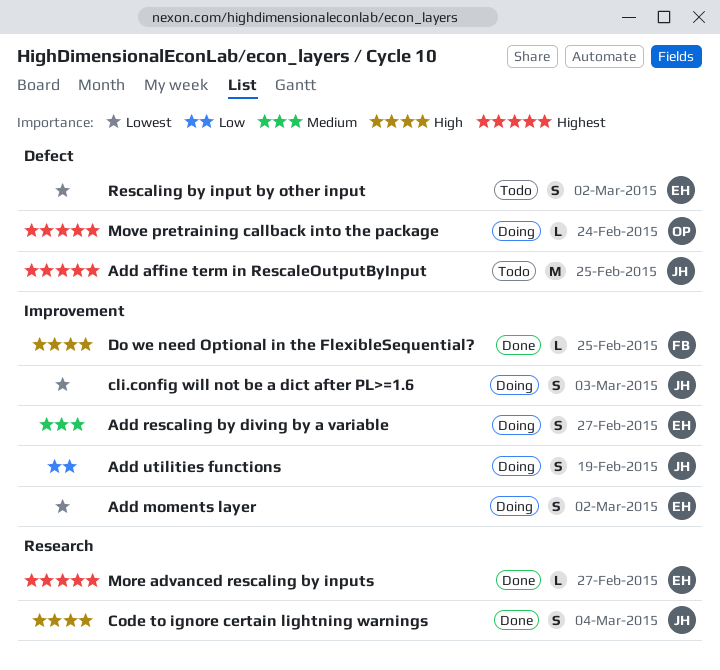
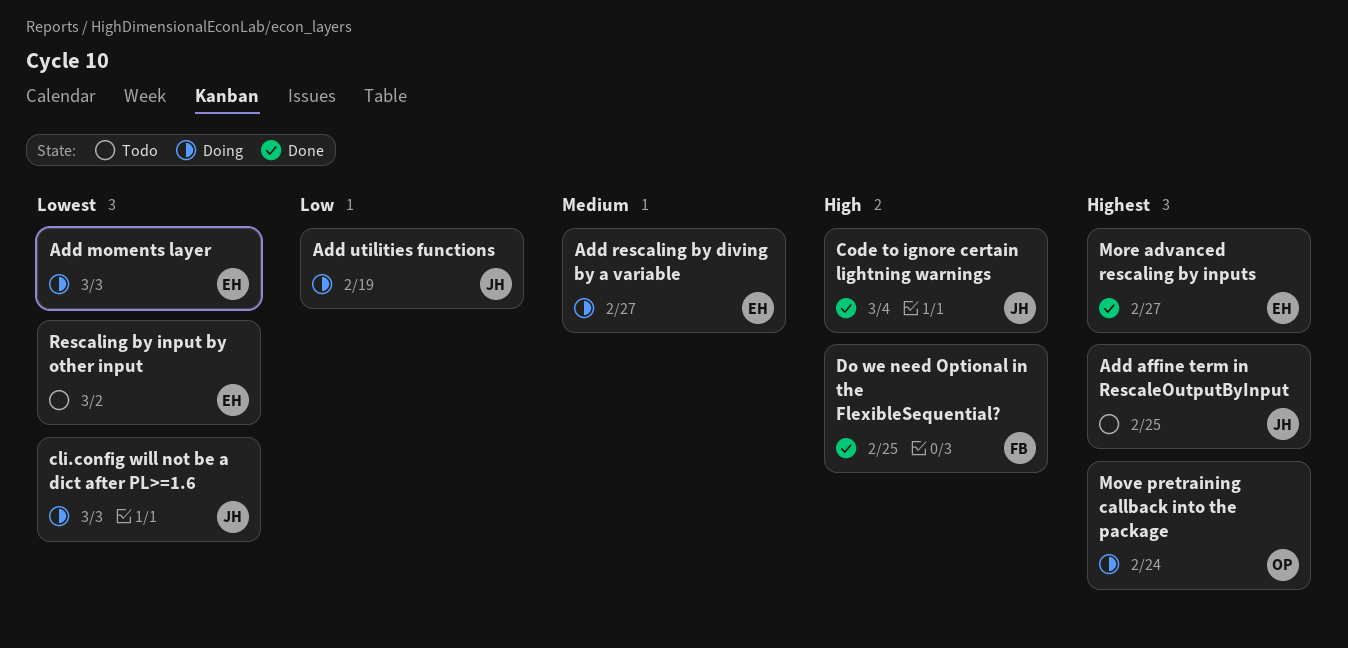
Add moments layer, due: Mar 2 -> Mar 3

